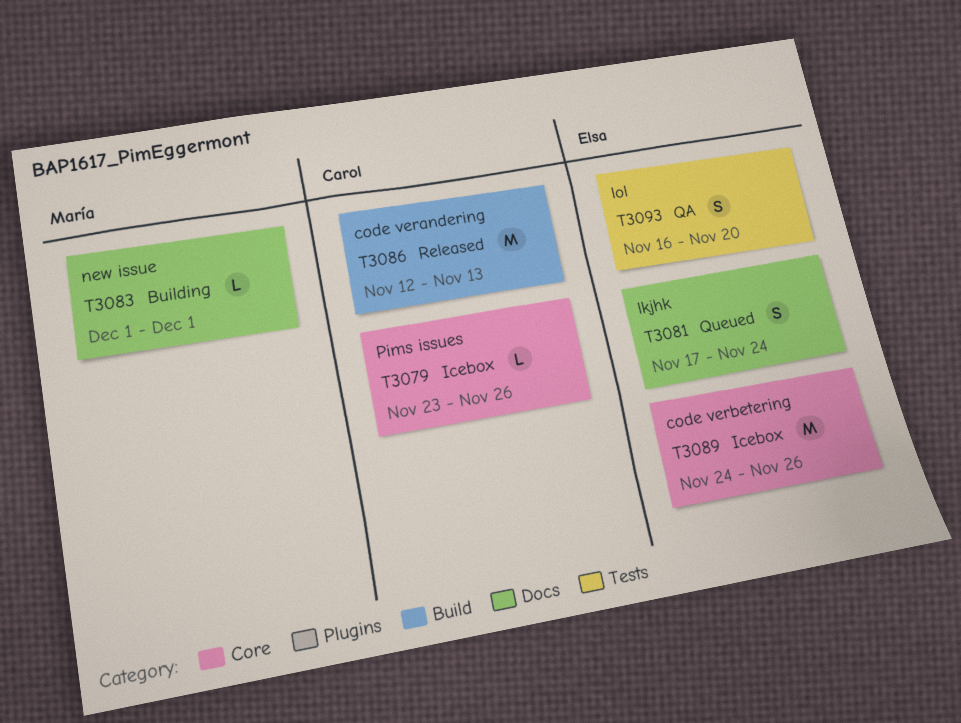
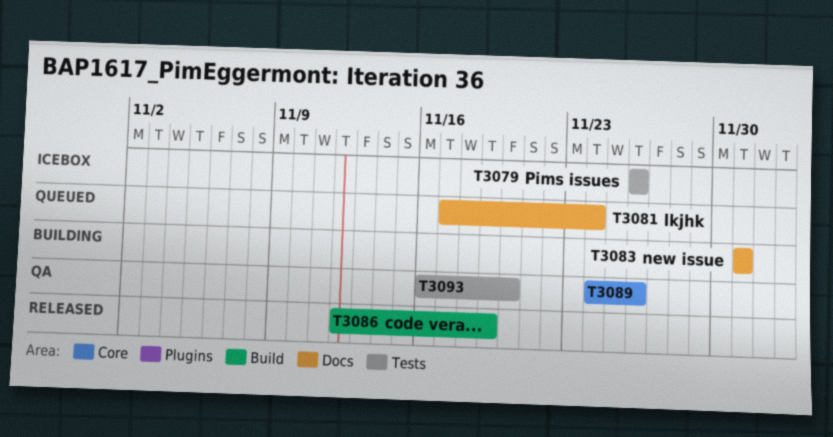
T3079, label: Core -> Tests
T3079, start: Nov 23 -> Nov 26
T3086, due: Nov 13 -> Nov 19
T3089, status: Icebox -> QA

